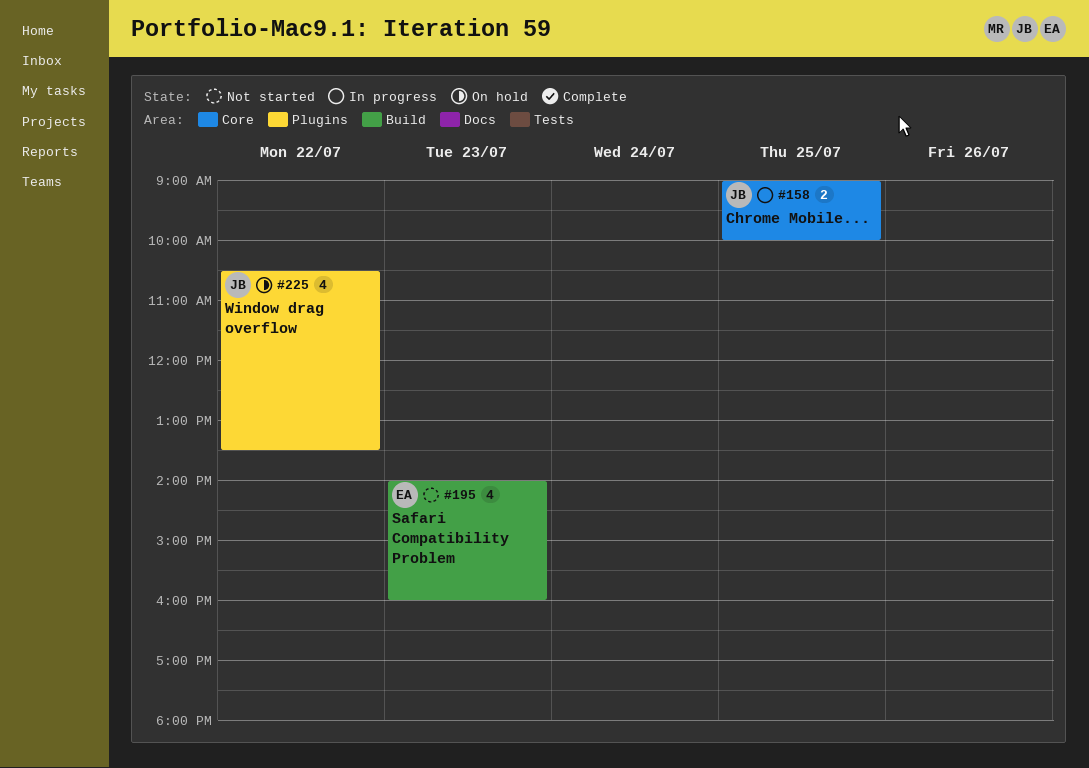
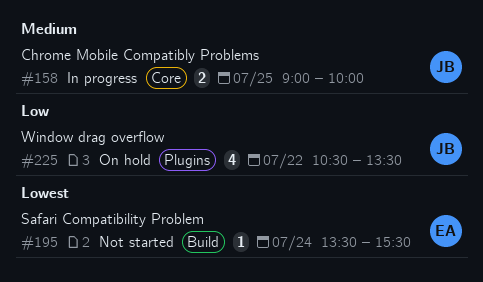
#195, estimate: 4 -> 1
#195, day: Jul 23 -> Jul 24
#195, begins: 14:00 -> 13:30
#195, ends: 16:00 -> 15:30

